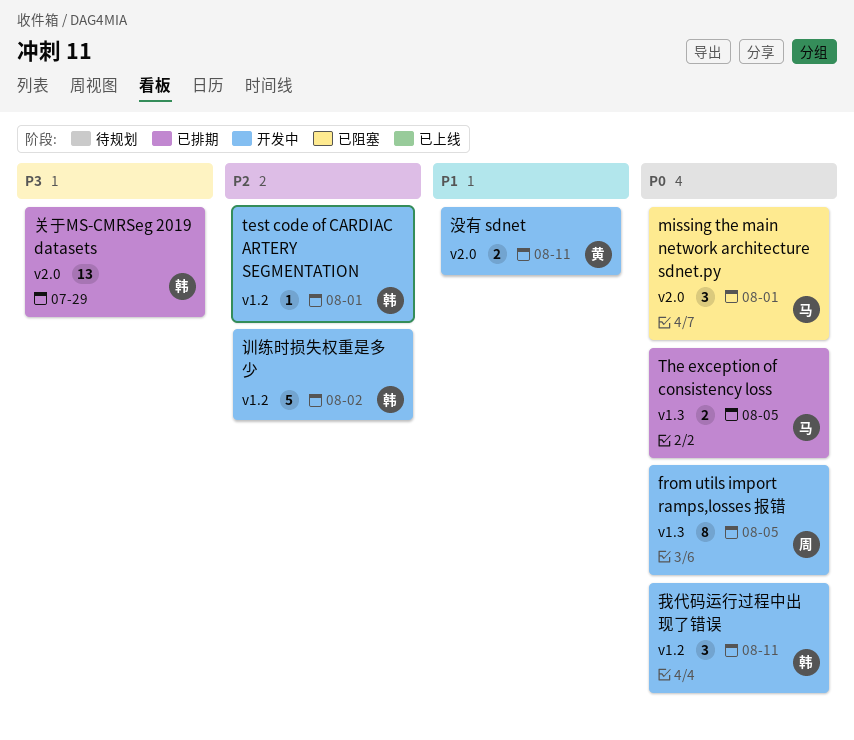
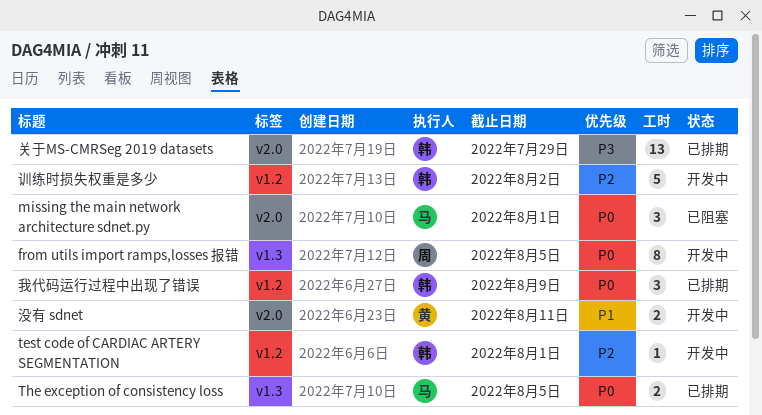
我代码运行过程中出现了错误, status: 开发中 -> 已排期
我代码运行过程中出现了错误, due: Aug 11 -> Aug 9

